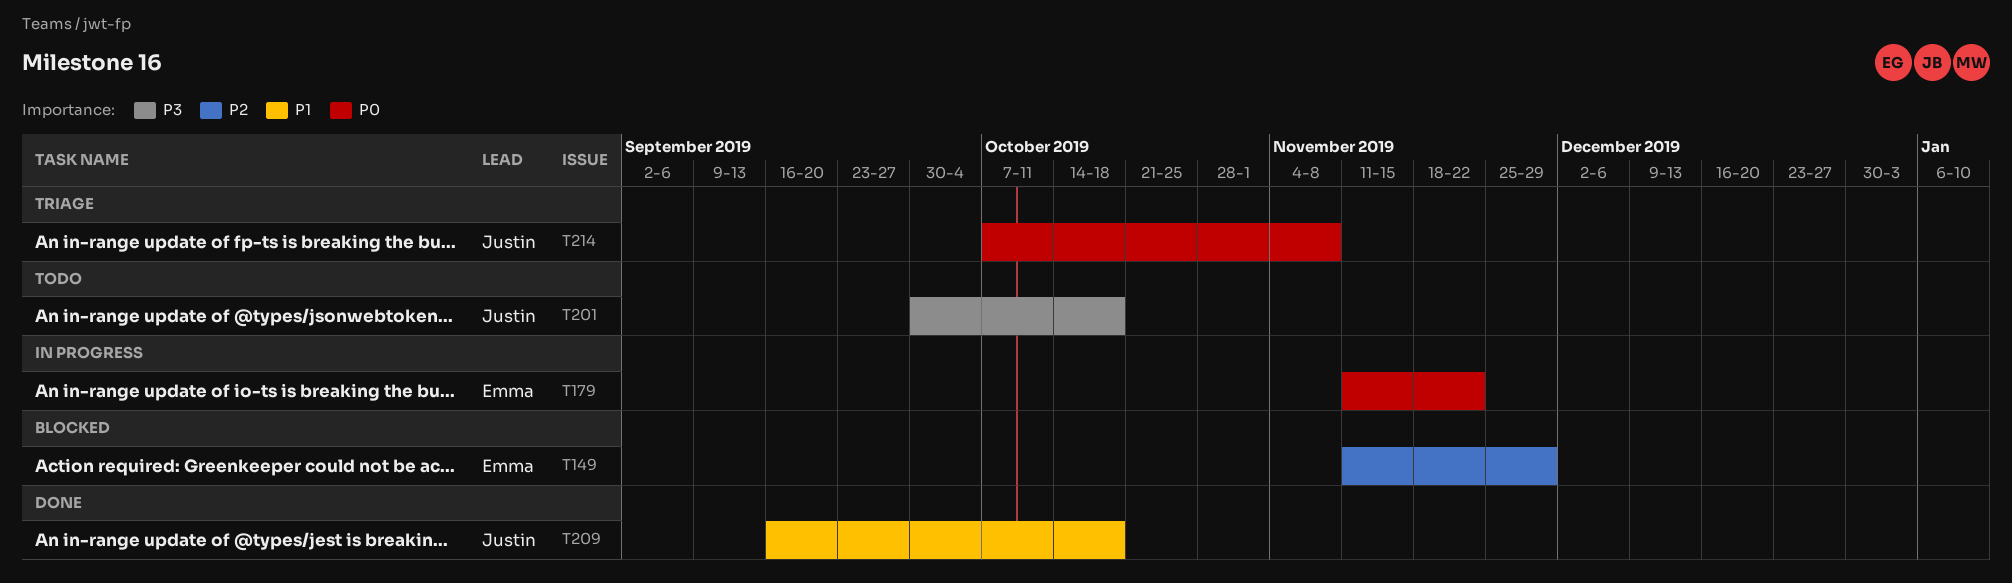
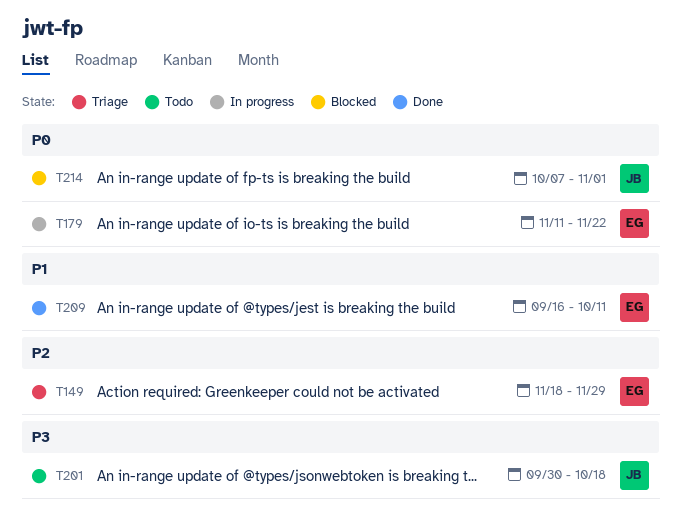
T149, status: Blocked -> Triage
T149, start: Nov 11 -> Nov 18
T209, owner: Justin -> Emma
T209, due: Oct 18 -> Oct 11
T214, status: Triage -> Blocked
T214, due: Nov 8 -> Nov 1

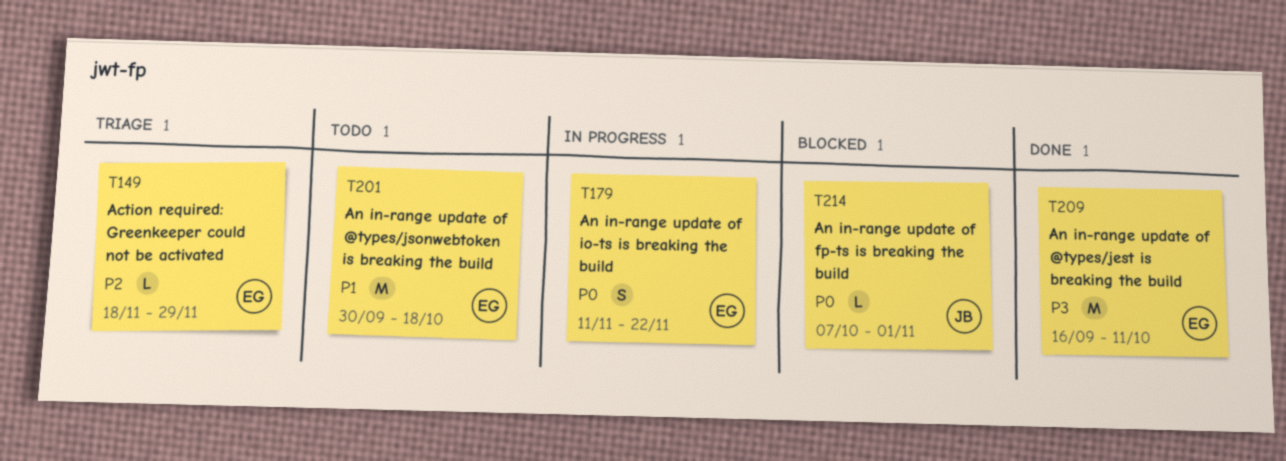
T201, owner: JB -> EG
T201, priority: P3 -> P1
T209, priority: P1 -> P3

